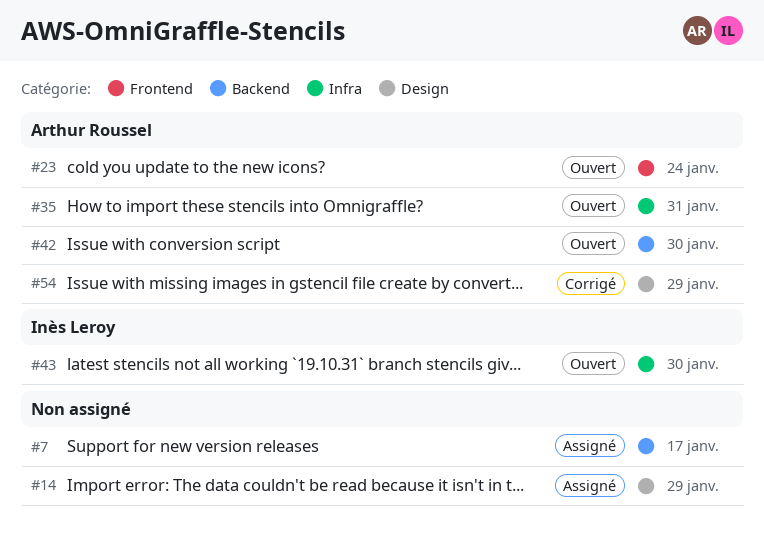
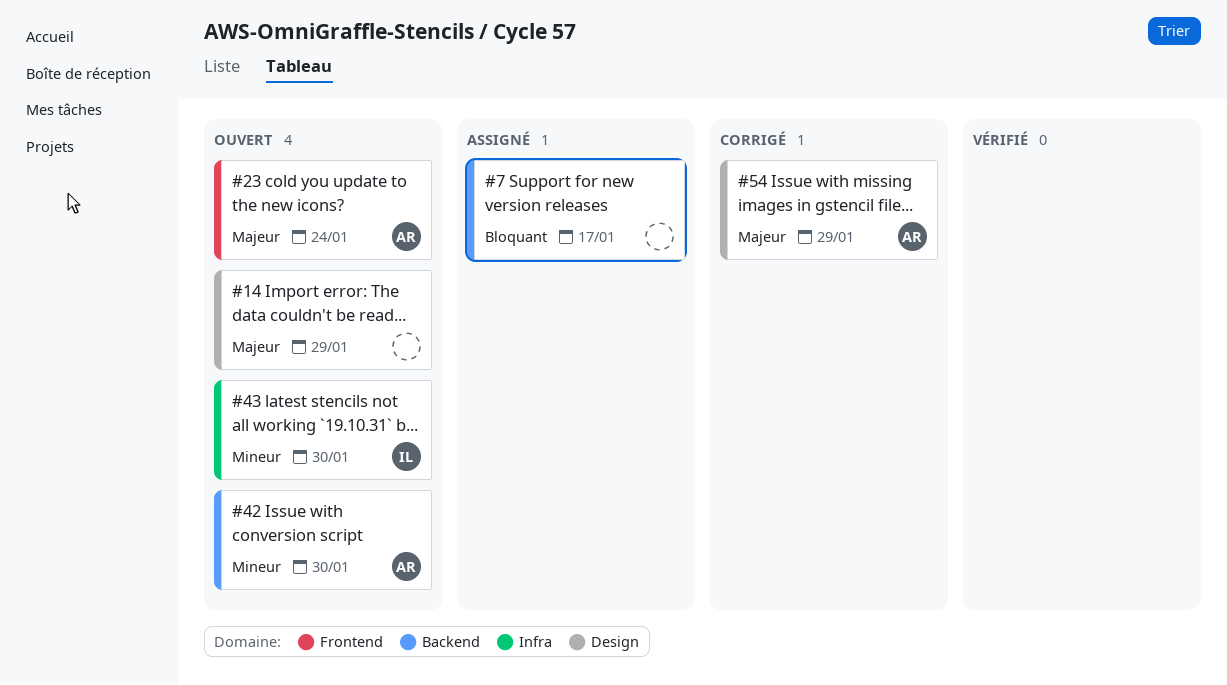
#14, status: Assigné -> Ouvert
#35: present -> none

